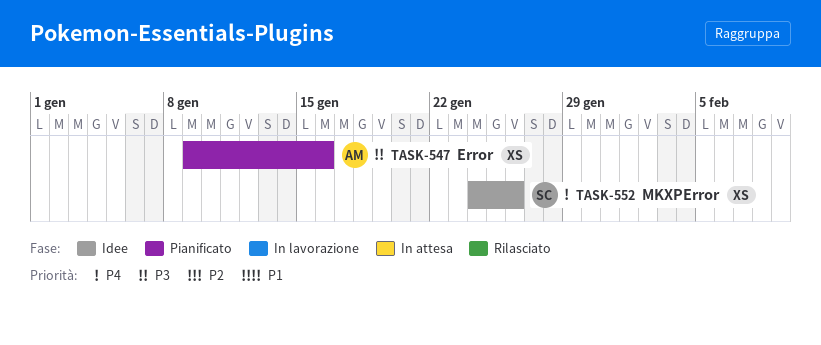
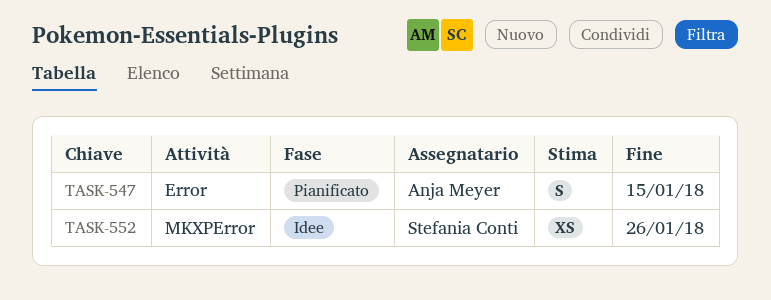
TASK-547, estimate: XS -> S
TASK-547, due: Jan 16 -> Jan 15

